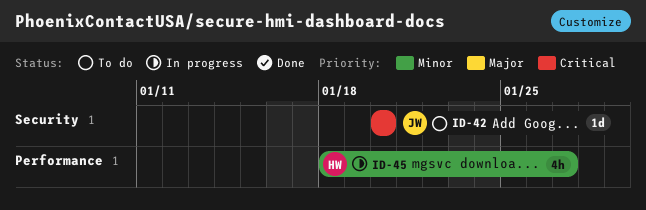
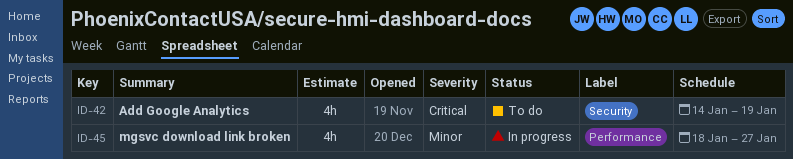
ID-42, estimate: 1d -> 4h
ID-42, start: Jan 20 -> Jan 14
ID-42, due: Jan 20 -> Jan 19

